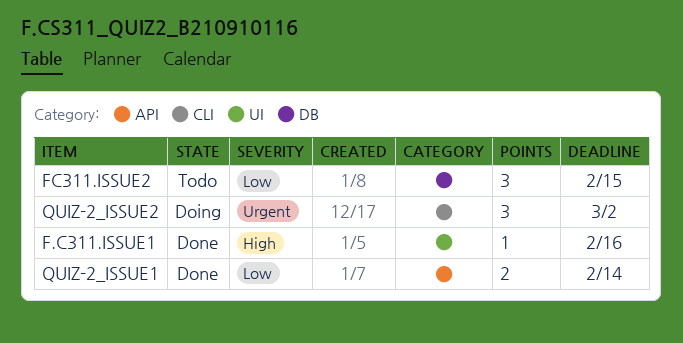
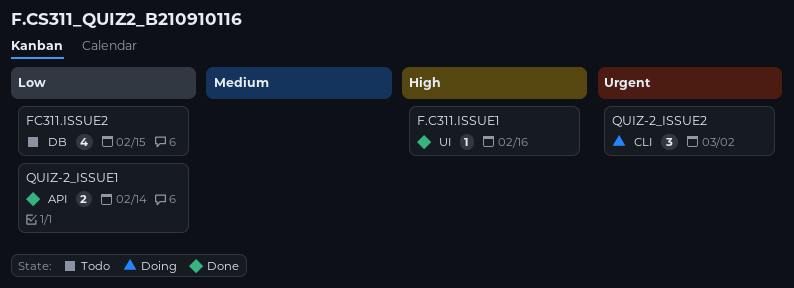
FC311.ISSUE2, estimate: 3 -> 4

